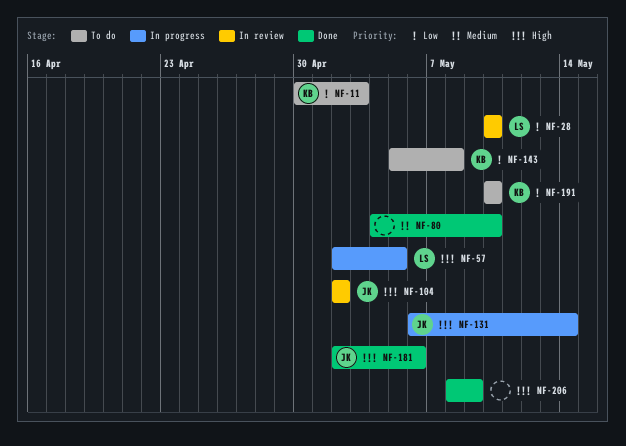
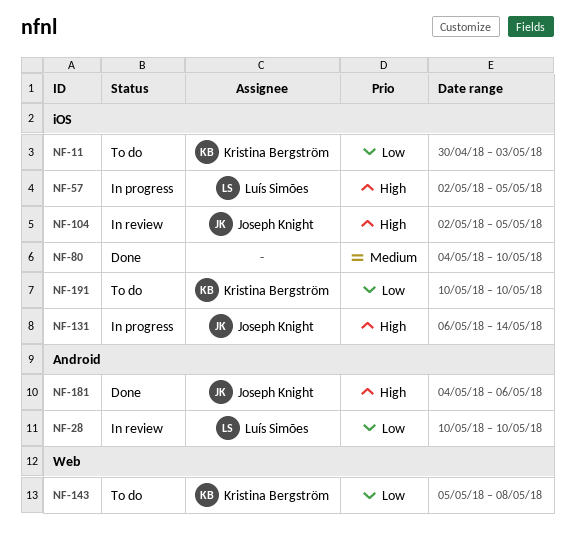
NF-104, due: May 2 -> May 5
NF-181, start: May 2 -> May 4
NF-206: present -> none

